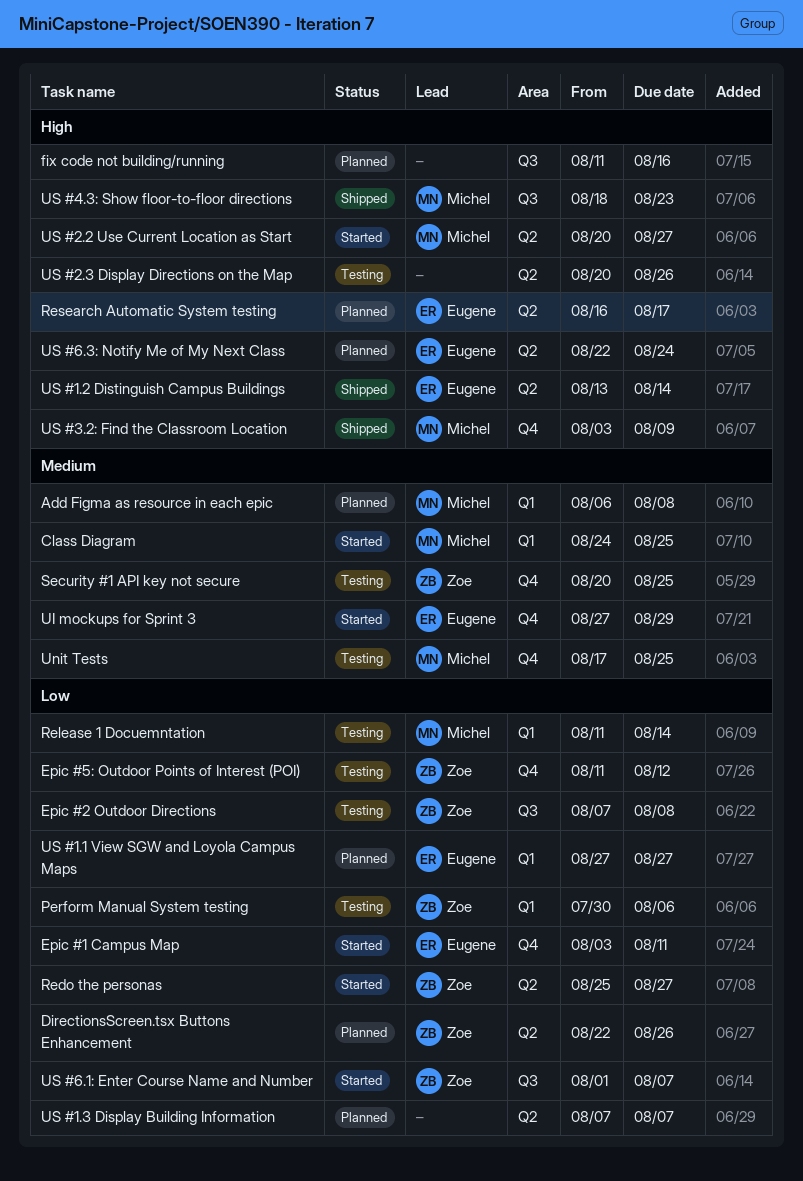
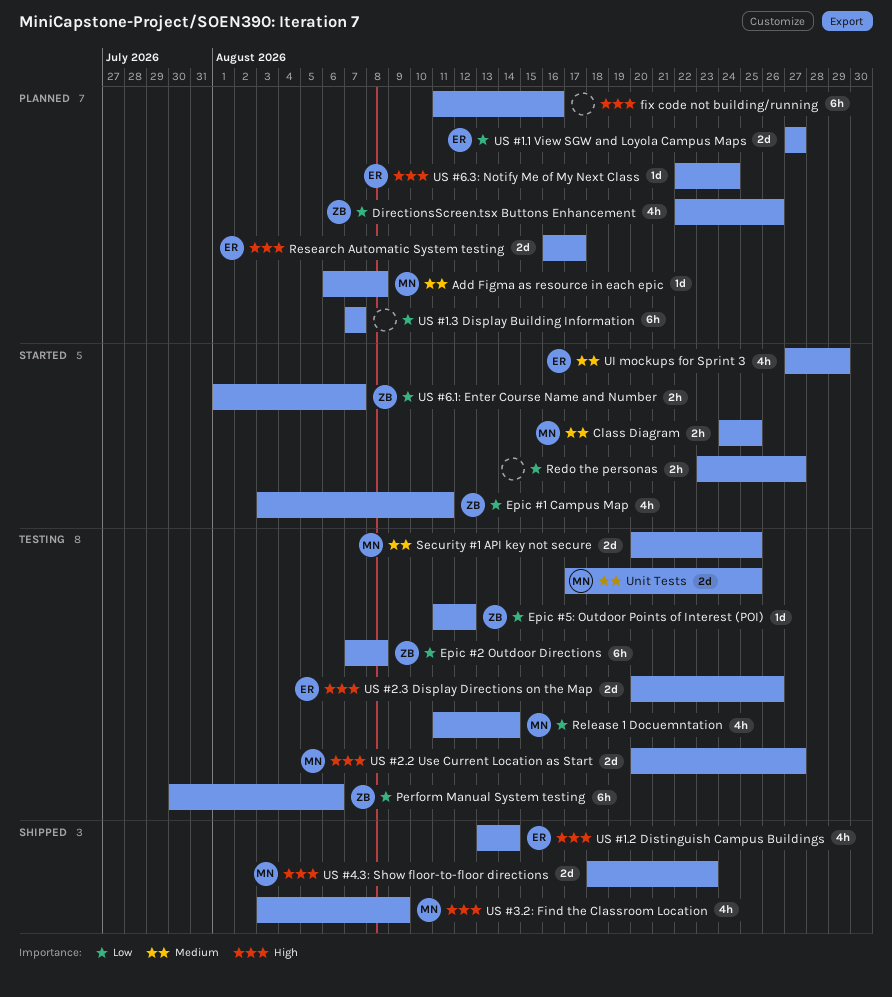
Epic #1 Campus Map, owner: Eugene -> Zoe
Redo the personas, owner: Zoe -> none
Redo the personas, start: Aug 25 -> Aug 23
Security #1 API key not secure, owner: Zoe -> Michel
US #2.2 Use Current Location as Start, status: Started -> Testing
US #2.3 Display Directions on the Map, owner: none -> Eugene

